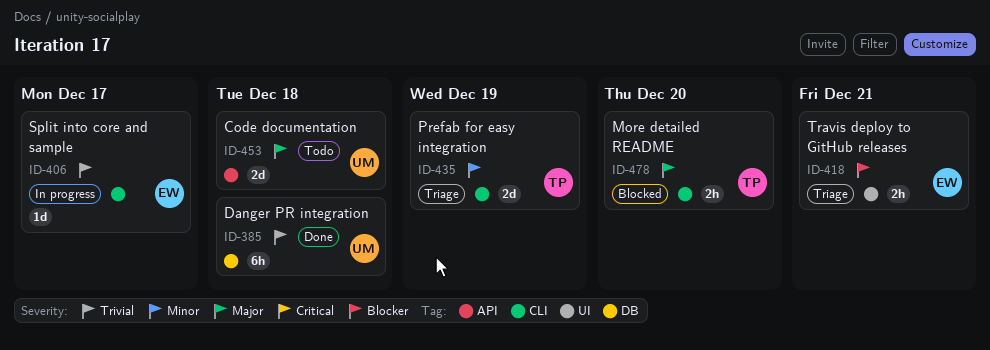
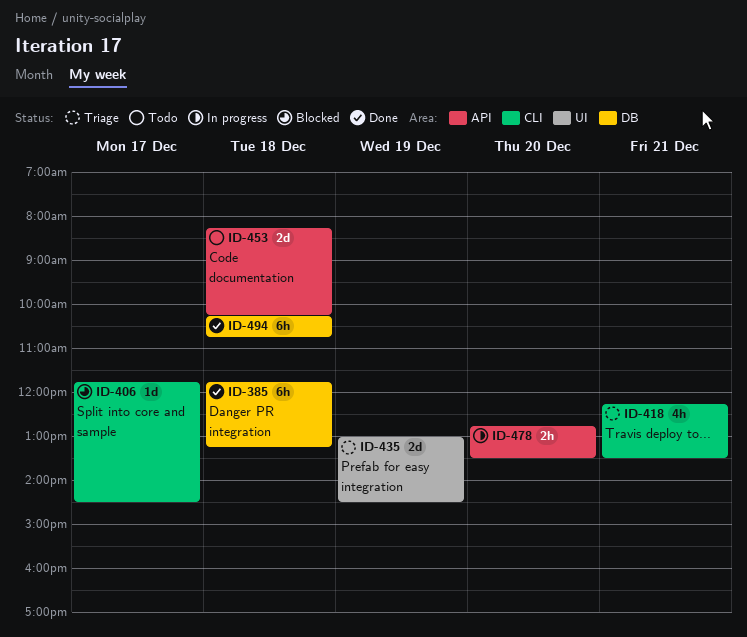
ID-406, status: In progress -> Blocked
ID-418, label: UI -> CLI
ID-418, estimate: 2h -> 4h
ID-435, label: CLI -> UI
ID-478, status: Blocked -> In progress
ID-478, label: CLI -> API
ID-494: none -> present

